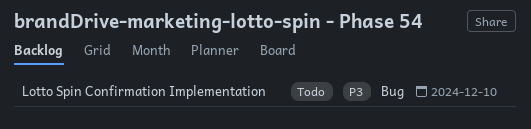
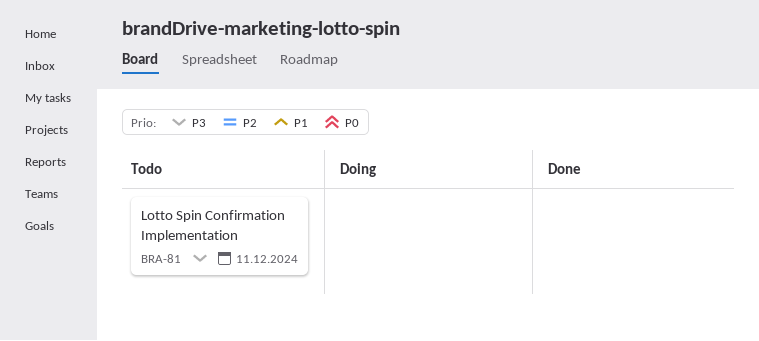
Lotto Spin Confirmation Implementation, due: Dec 10 -> Dec 11

